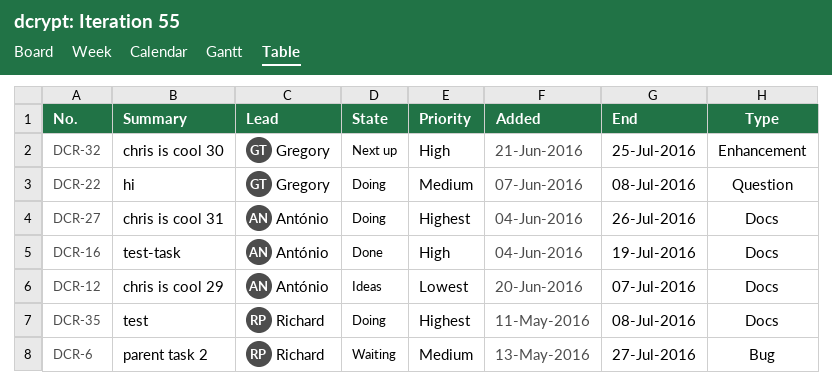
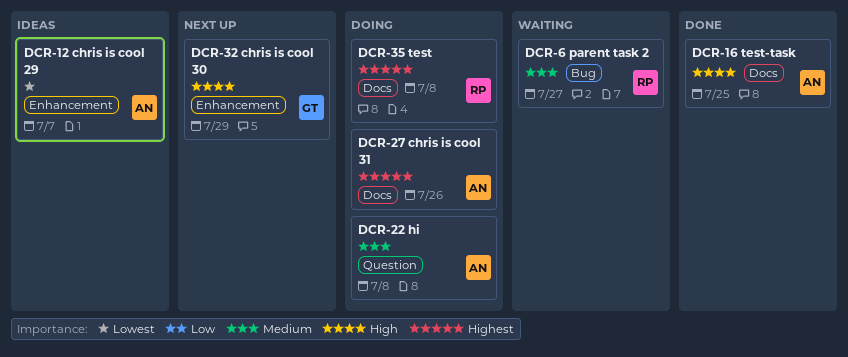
DCR-12, label: Docs -> Enhancement
DCR-16, due: Jul 19 -> Jul 25
DCR-22, owner: Gregory -> António
DCR-32, due: Jul 25 -> Jul 29

